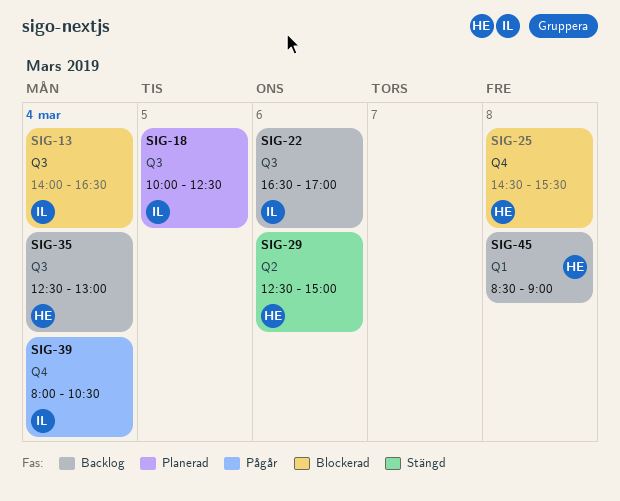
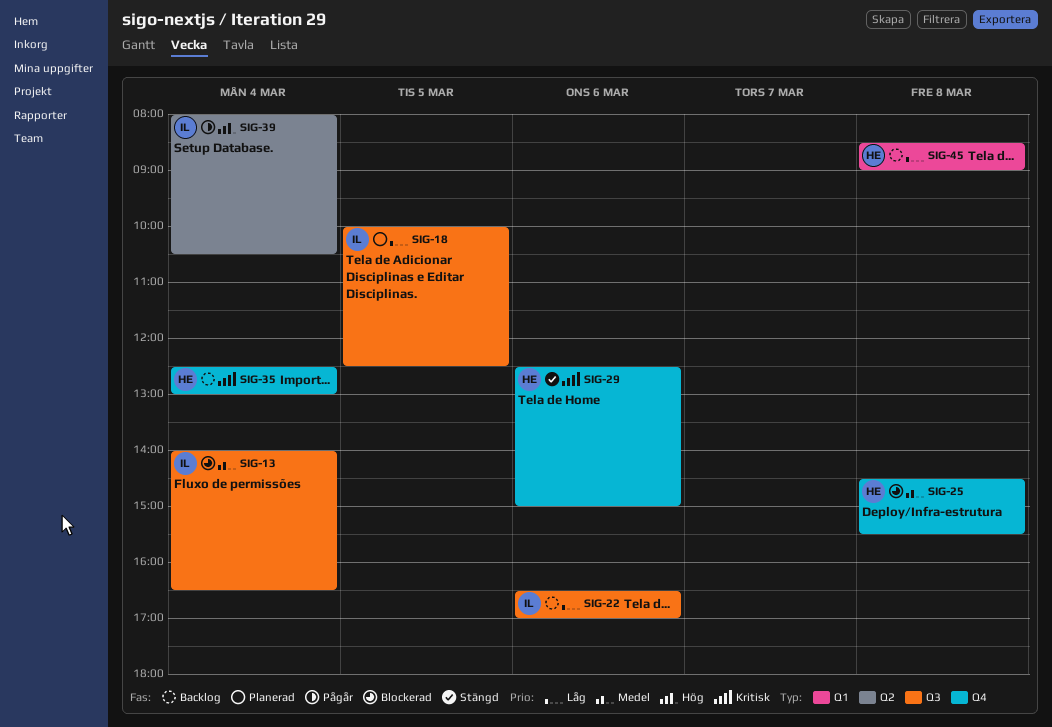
SIG-29, label: Q2 -> Q4
SIG-35, label: Q3 -> Q4
SIG-39, label: Q4 -> Q2

